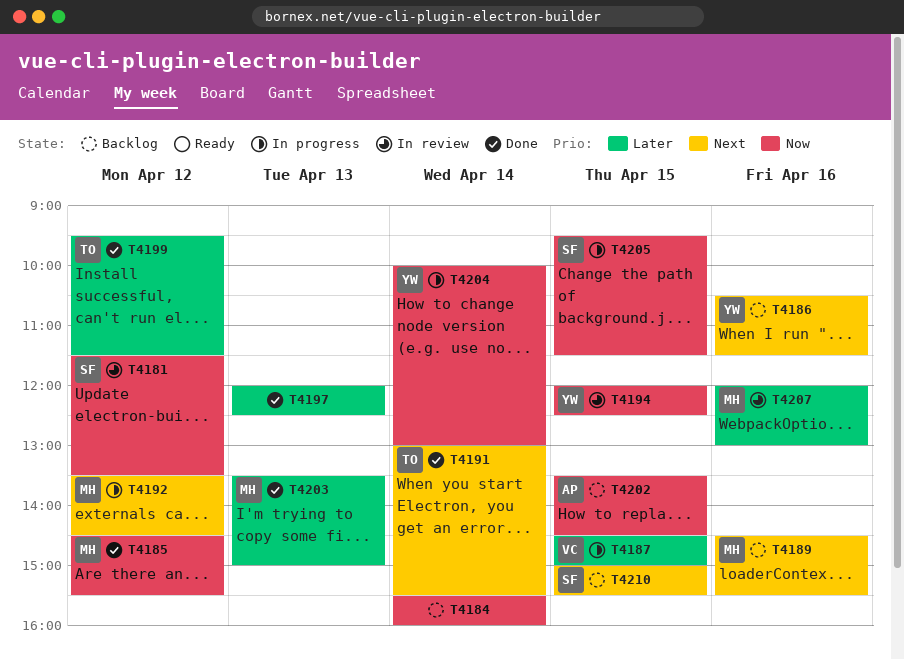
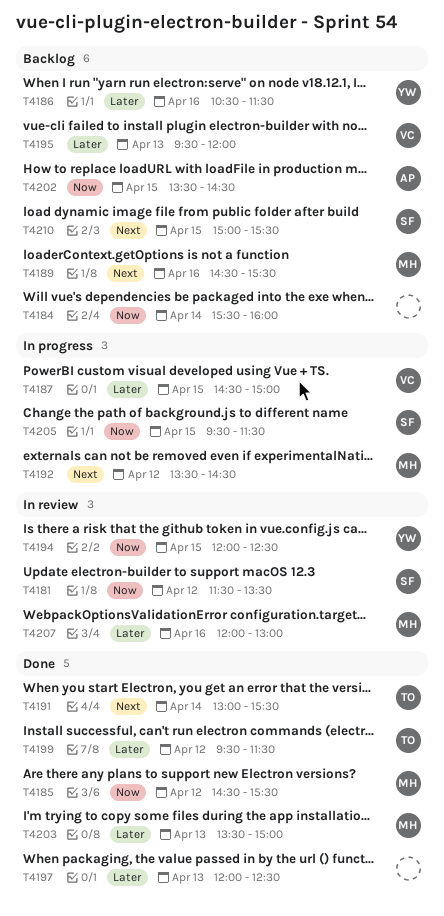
T4186, priority: Next -> Later
T4195: none -> present
T4204: present -> none

